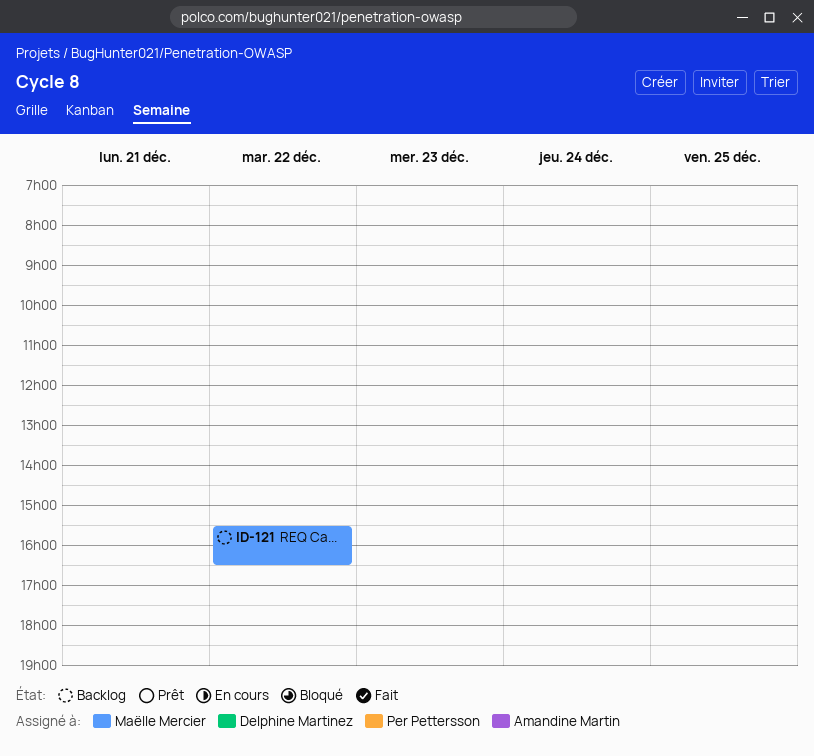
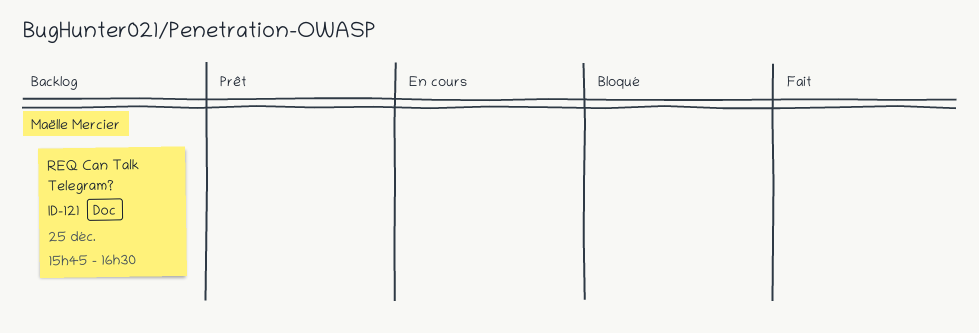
ID-121, day: Dec 22 -> Dec 25
ID-121, begins: 15:30 -> 15:45

